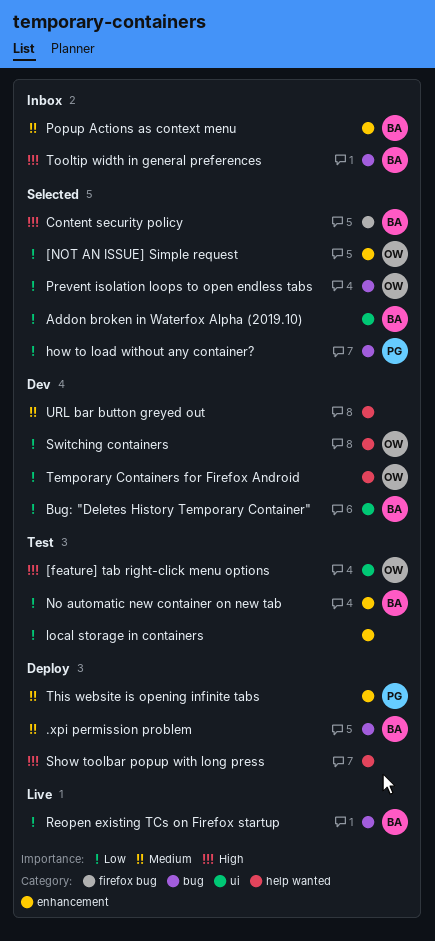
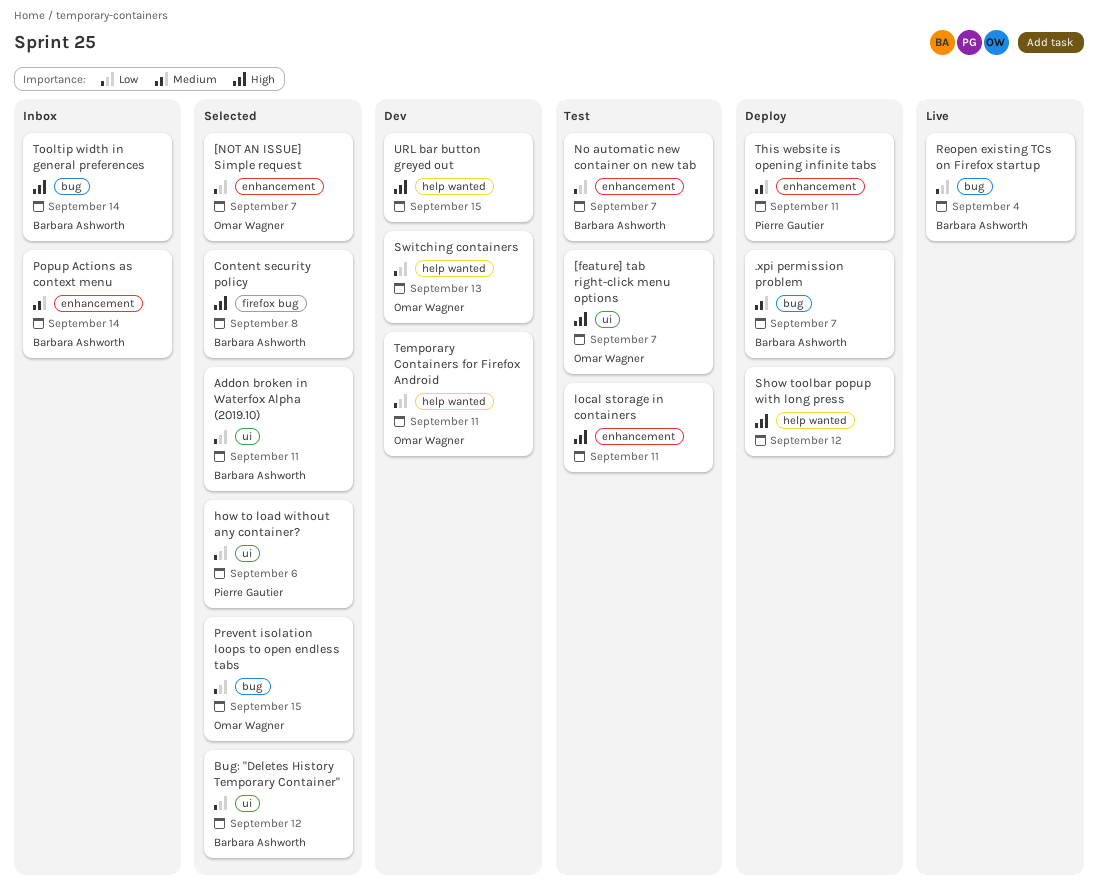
Bug: "Deletes History Temporary Container", status: Dev -> Selected
how to load without any container?, label: bug -> ui
local storage in containers, priority: Low -> High
URL bar button greyed out, priority: Medium -> High

